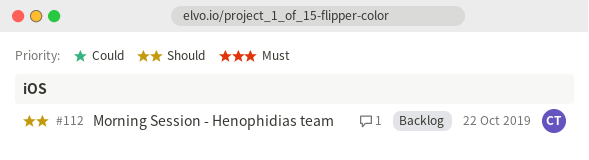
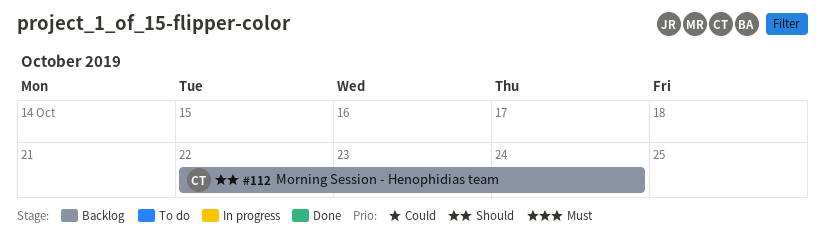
#112, due: Oct 22 -> Oct 24

